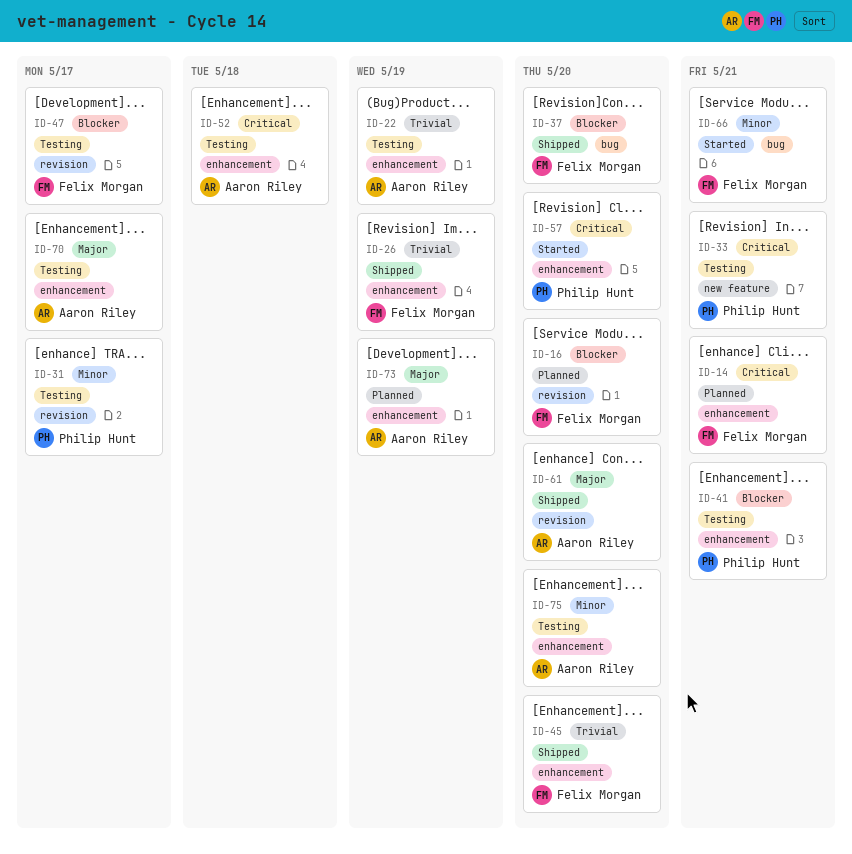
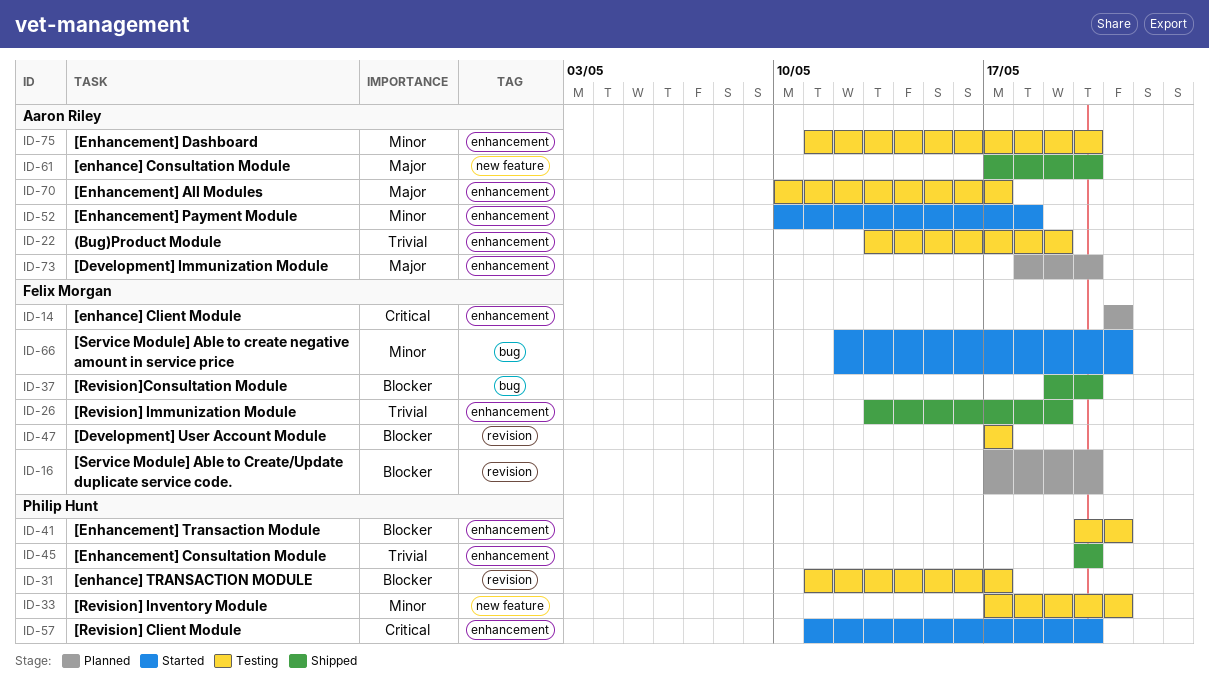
ID-31, priority: Minor -> Blocker
ID-33, priority: Critical -> Minor
ID-45, owner: Felix Morgan -> Philip Hunt
ID-52, status: Testing -> Started
ID-52, priority: Critical -> Minor
ID-61, label: revision -> new feature
ID-73, due: May 19 -> May 20

